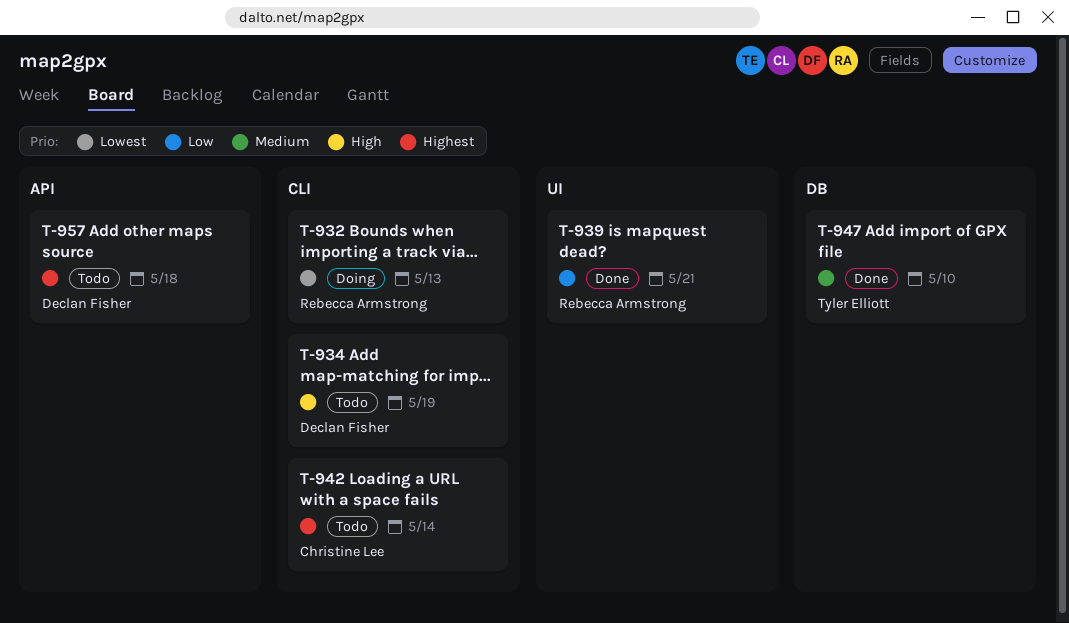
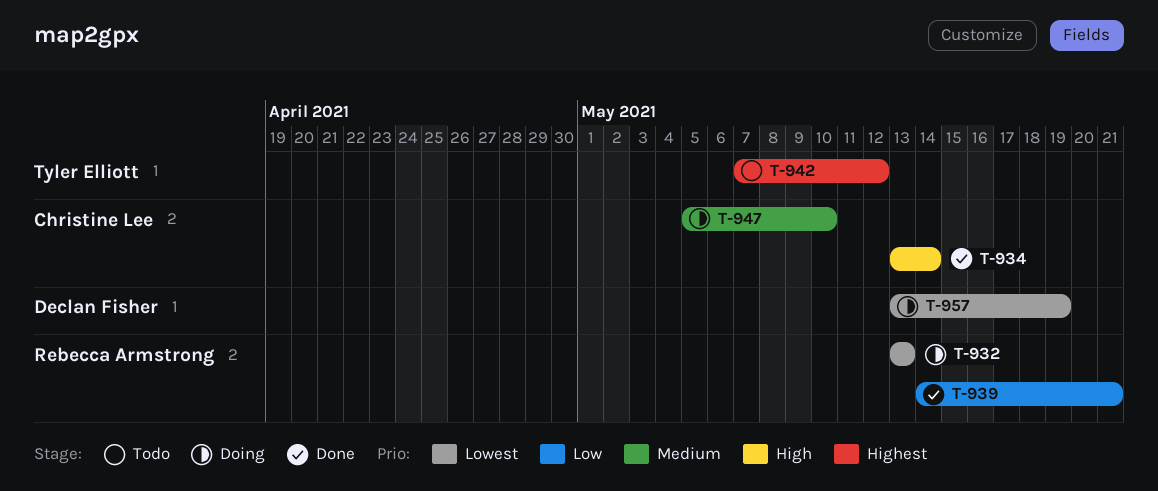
T-934, status: Todo -> Done
T-934, owner: Declan Fisher -> Christine Lee
T-934, due: May 19 -> May 14
T-942, owner: Christine Lee -> Tyler Elliott
T-942, due: May 14 -> May 12
T-947, status: Done -> Doing
T-947, owner: Tyler Elliott -> Christine Lee
T-957, status: Todo -> Doing
T-957, priority: Highest -> Lowest
T-957, due: May 18 -> May 19

